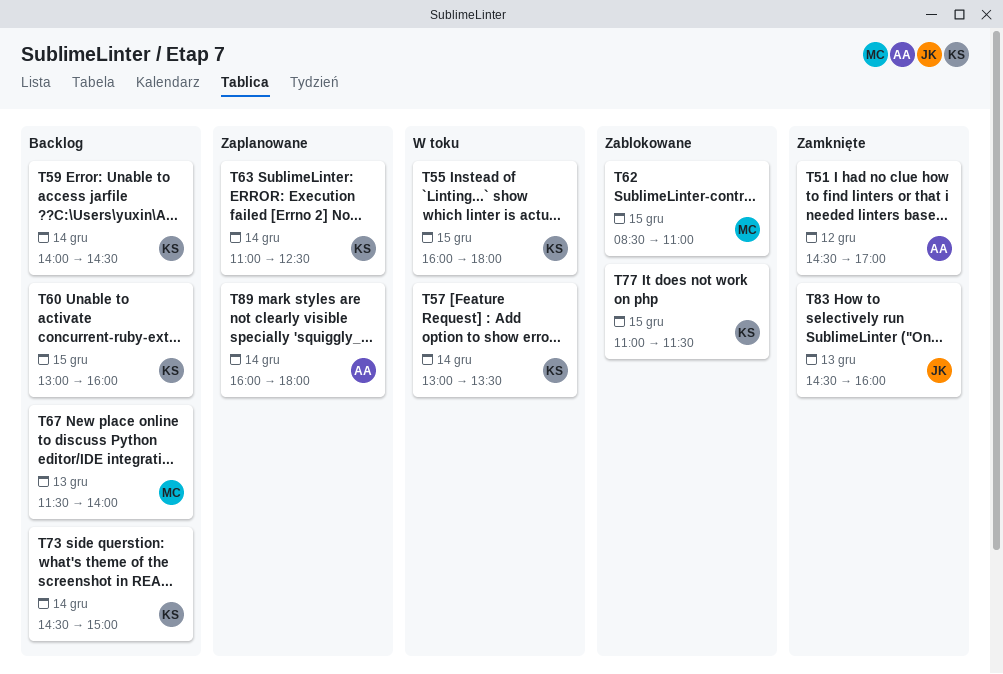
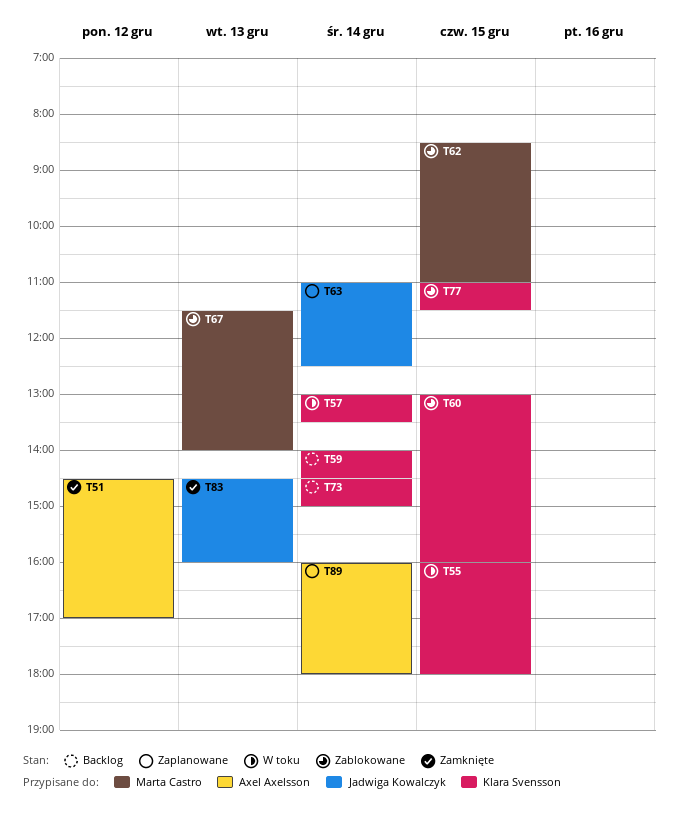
T60, status: Backlog -> Zablokowane
T63, owner: Klara Svensson -> Jadwiga Kowalczyk
T67, status: Backlog -> Zablokowane

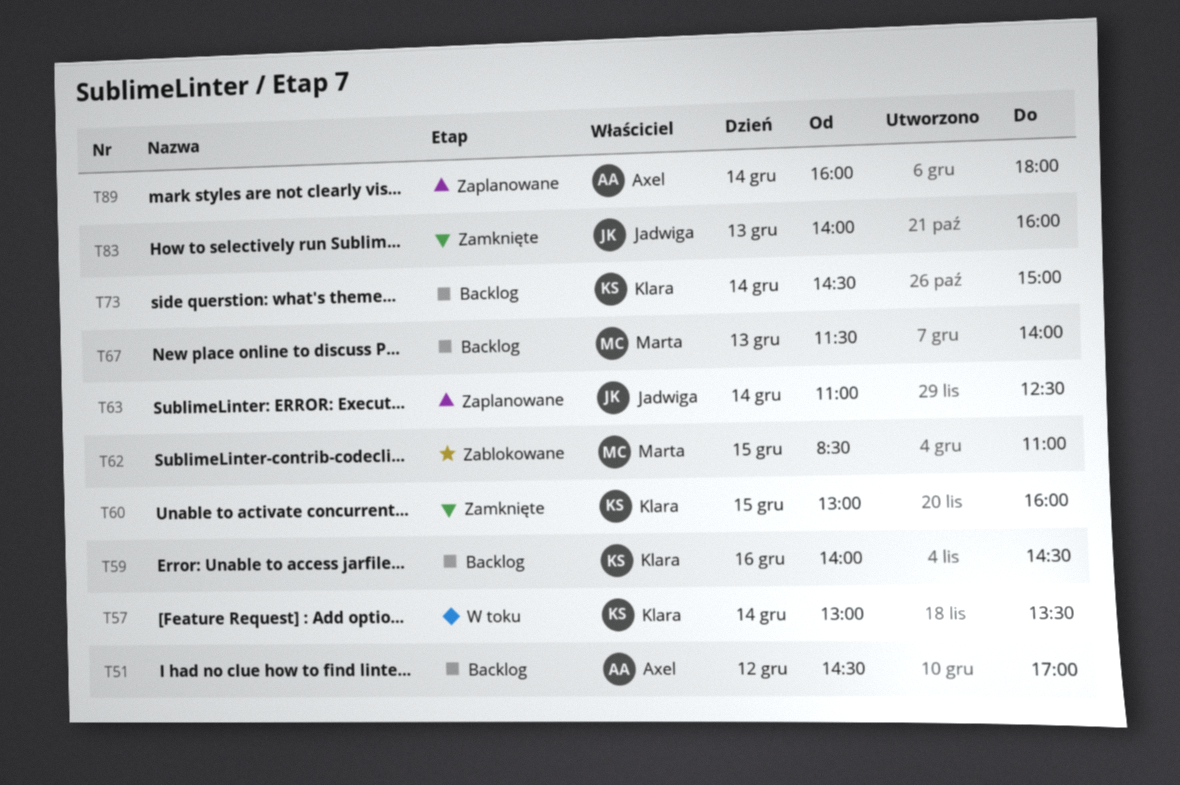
T51, status: Zamknięte -> Backlog
T55: present -> none
T59, day: Dec 14 -> Dec 16
T60, status: Zablokowane -> Zamknięte
T67, status: Zablokowane -> Backlog
T77: present -> none
T83, begins: 14:30 -> 14:00

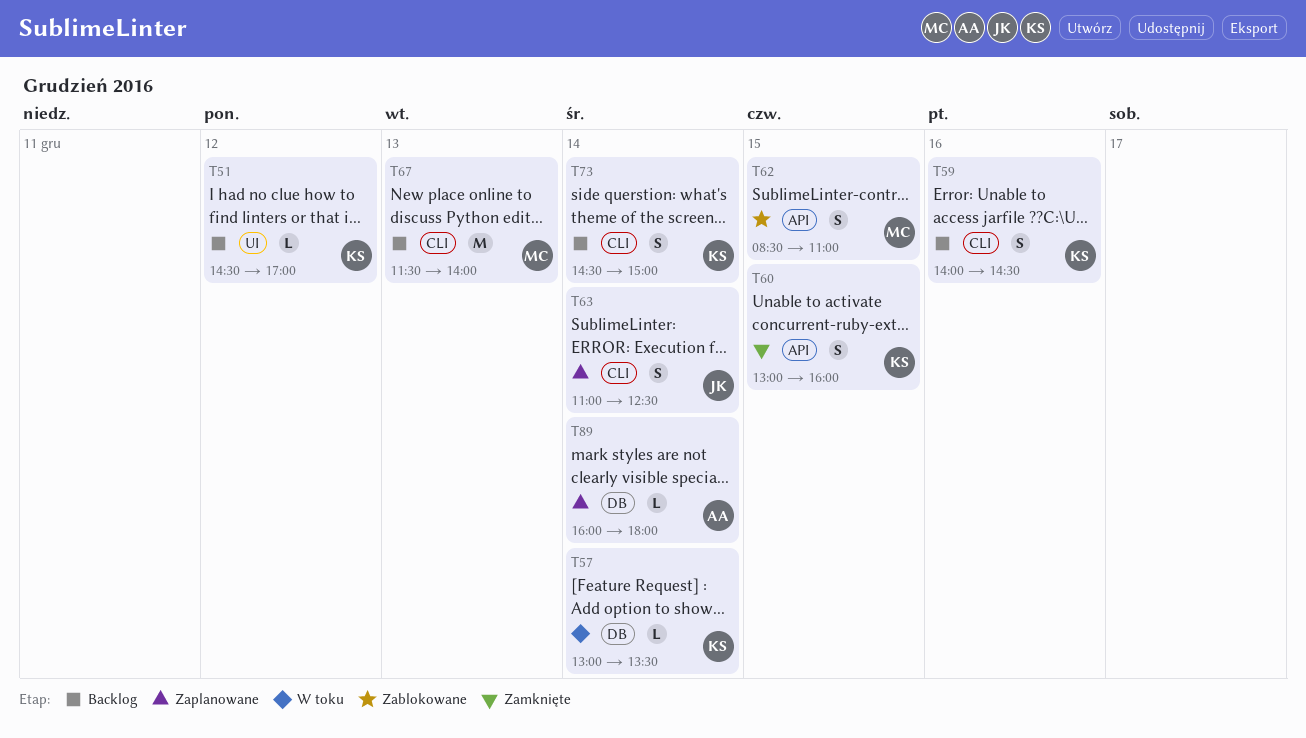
T51, owner: Axel -> Klara
T83: present -> none

